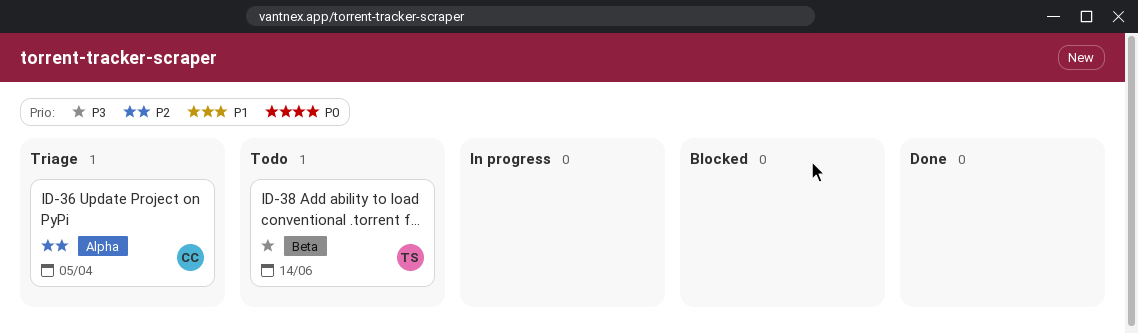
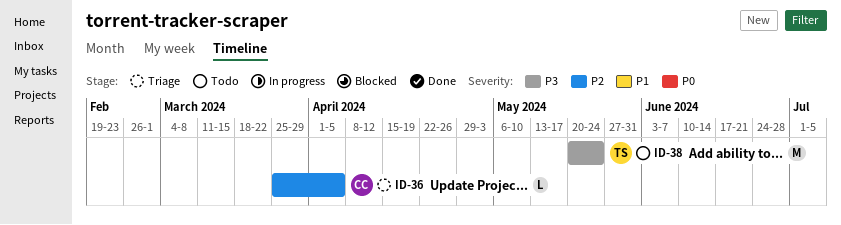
ID-38, due: Jun 14 -> May 24

